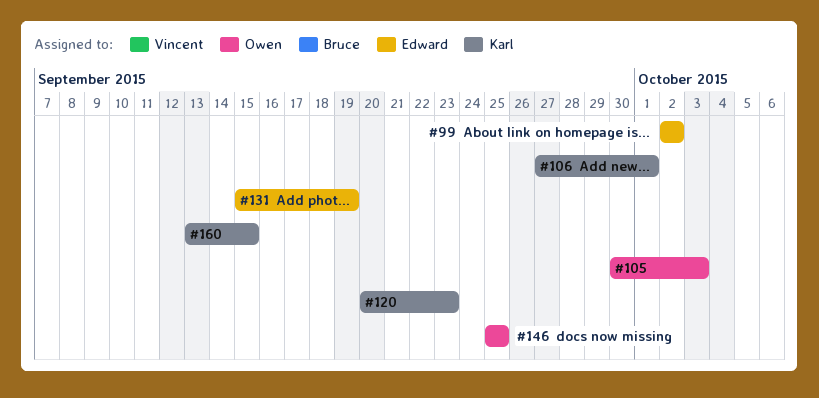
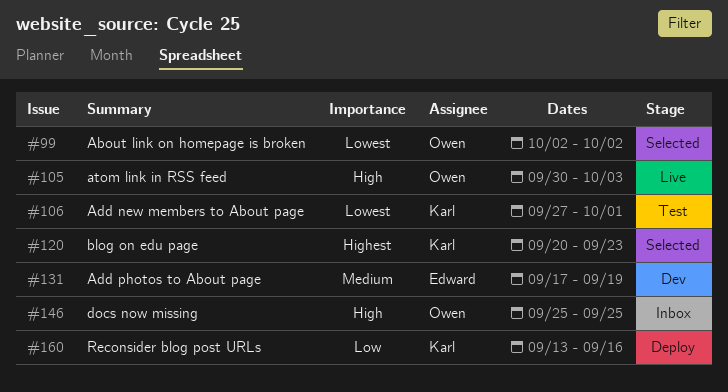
#99, owner: Edward -> Owen
#131, start: Sep 15 -> Sep 17
#160, due: Sep 15 -> Sep 16

